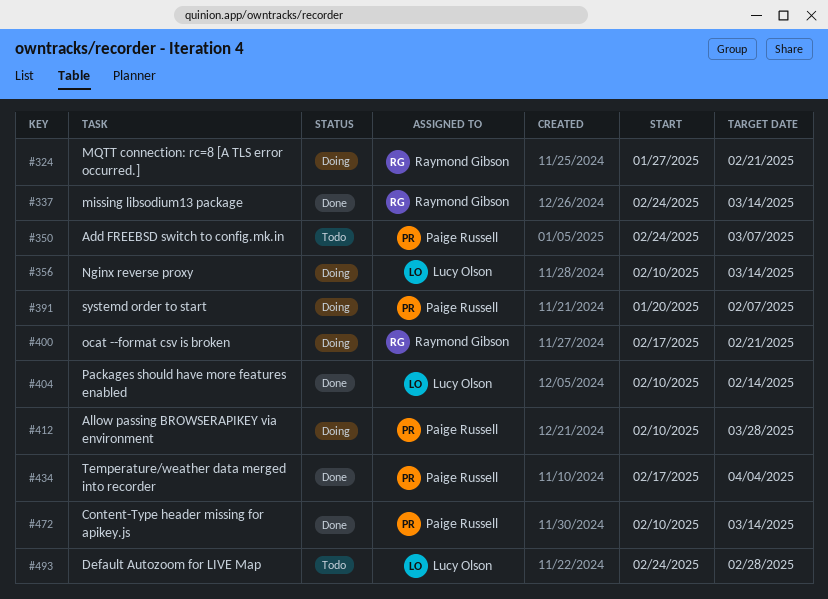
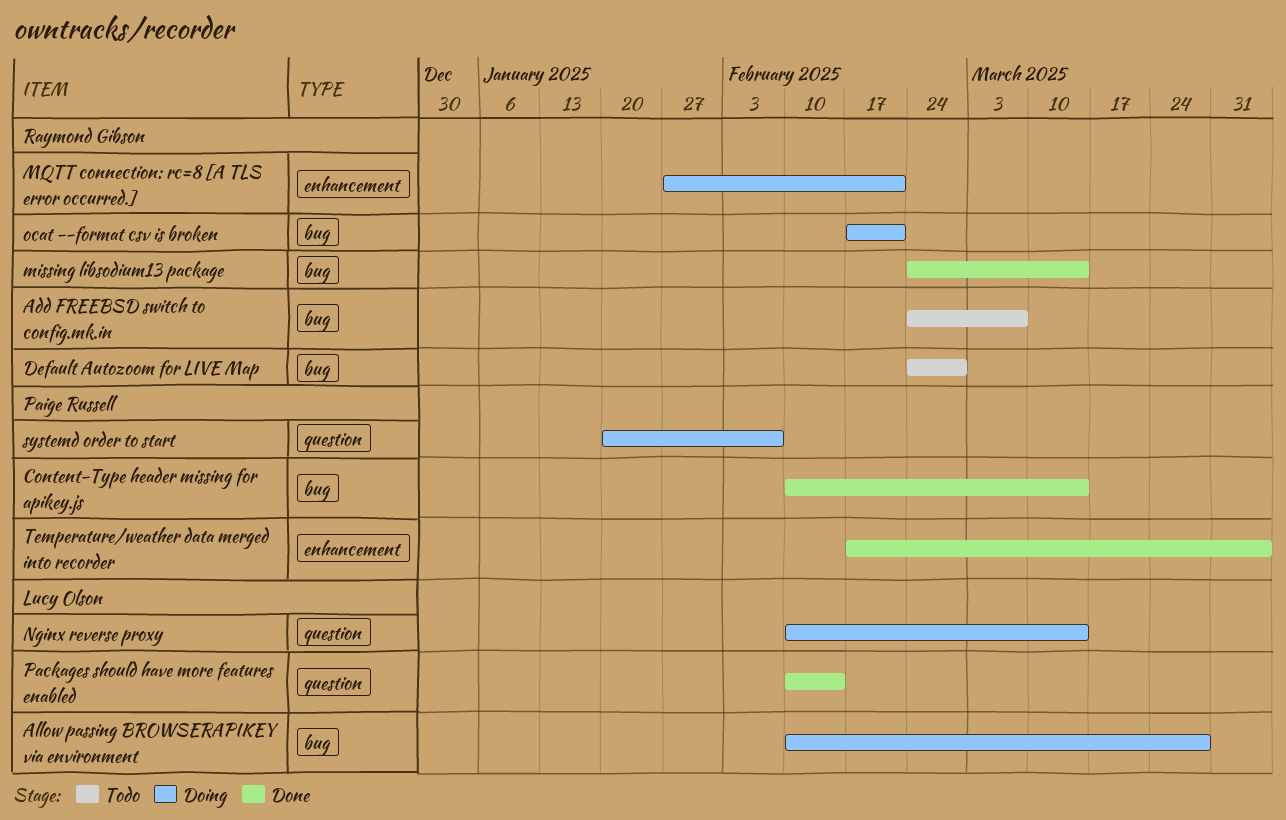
Add FREEBSD switch to config.mk.in, owner: Paige Russell -> Raymond Gibson
Allow passing BROWSERAPIKEY via environment, owner: Paige Russell -> Lucy Olson
Default Autozoom for LIVE Map, owner: Lucy Olson -> Raymond Gibson

